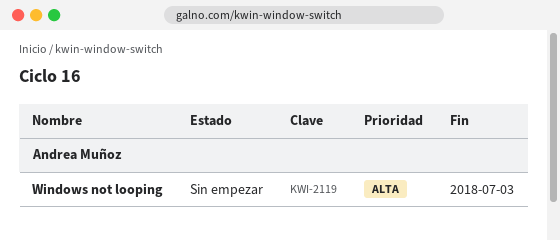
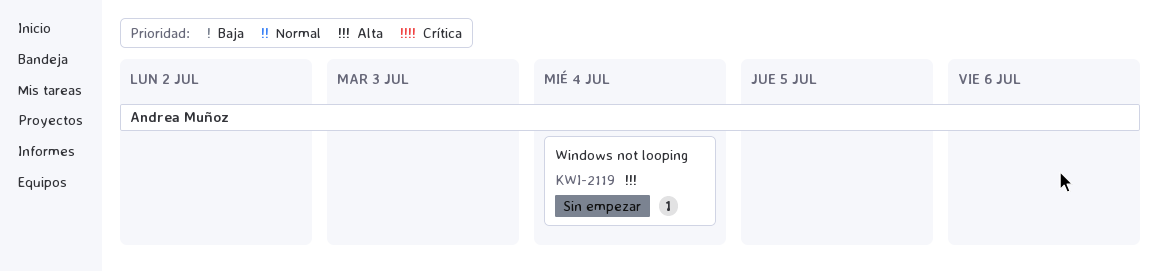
KWI-2119, due: Jul 3 -> Jul 4

